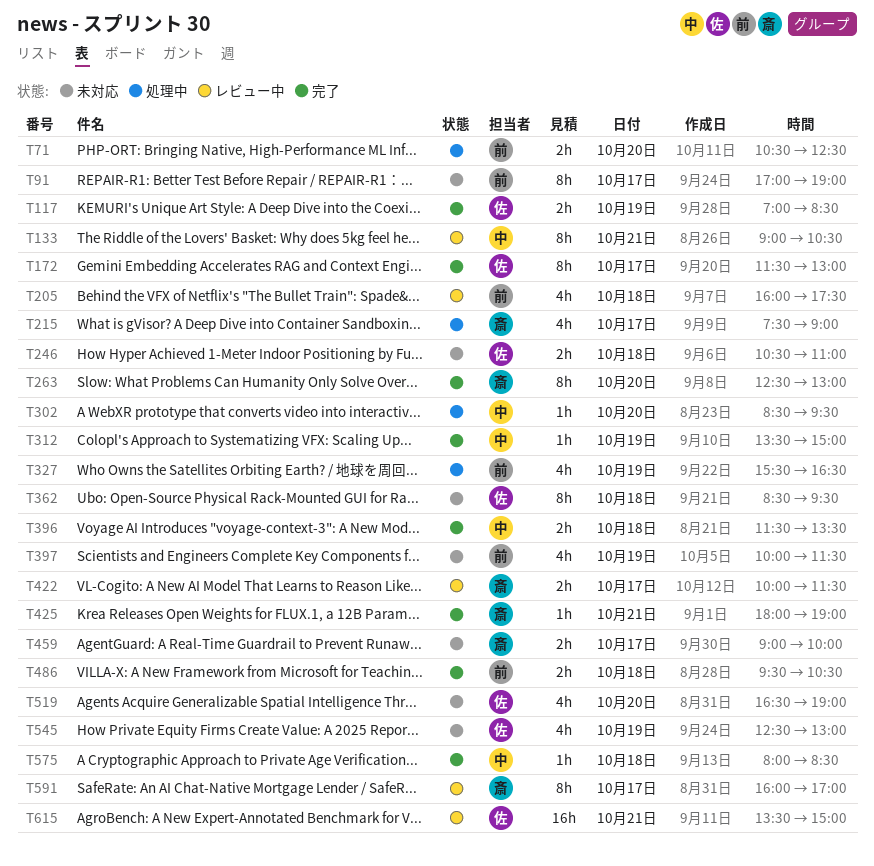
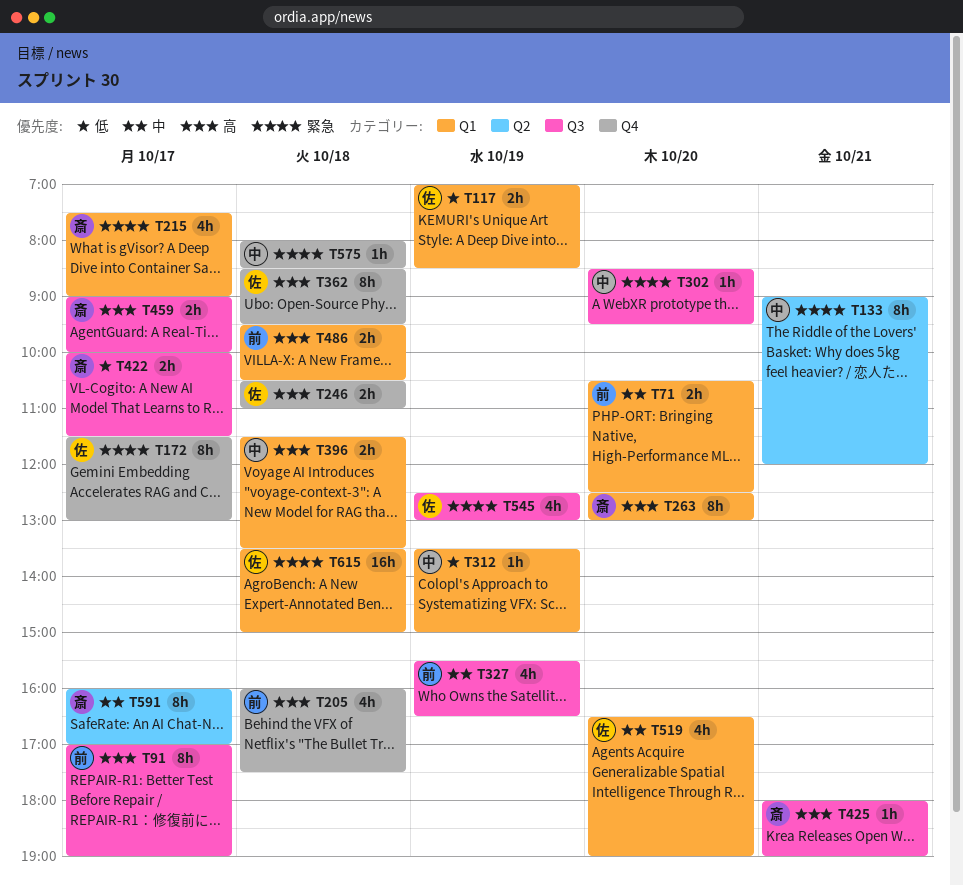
T133, ends: 10:30 -> 12:00
T397: present -> none
T615, day: Oct 21 -> Oct 18

